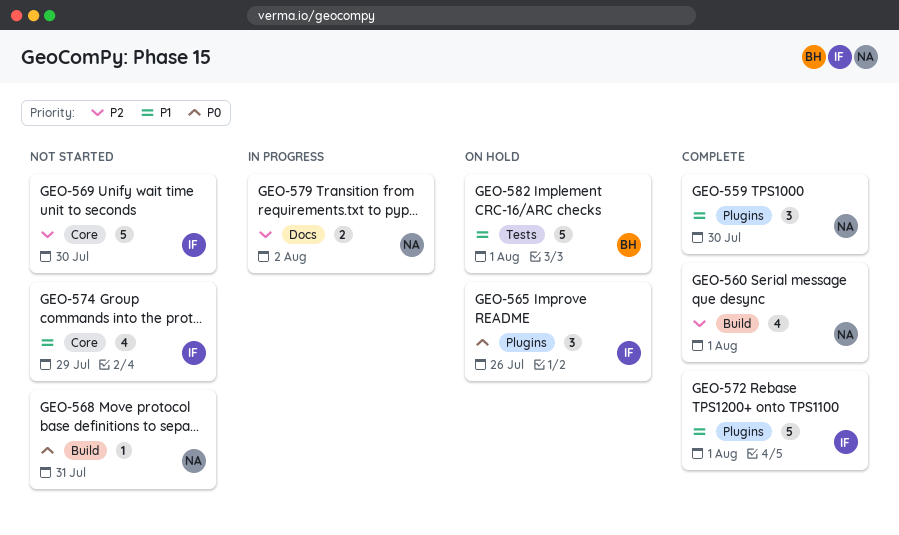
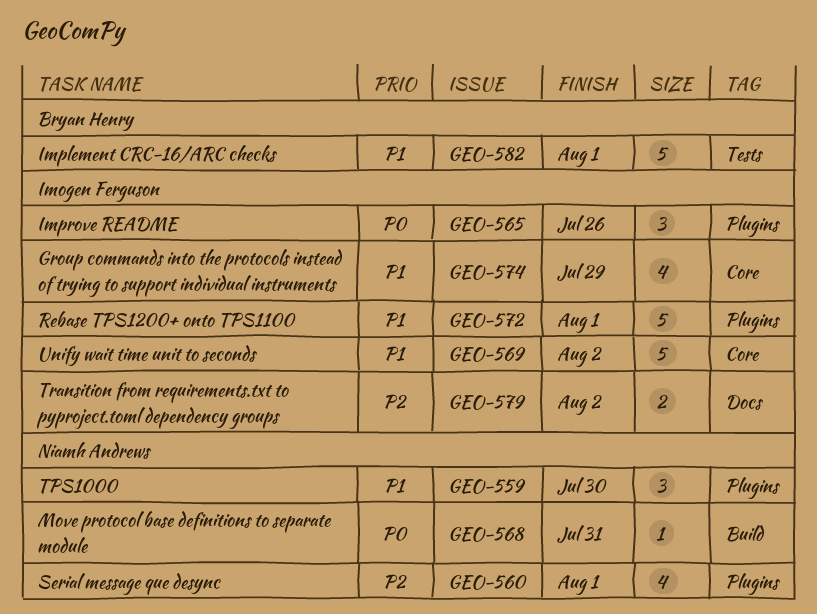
GEO-560, label: Build -> Plugins
GEO-569, priority: P2 -> P1
GEO-569, due: Jul 30 -> Aug 2
GEO-579, owner: Niamh Andrews -> Imogen Ferguson

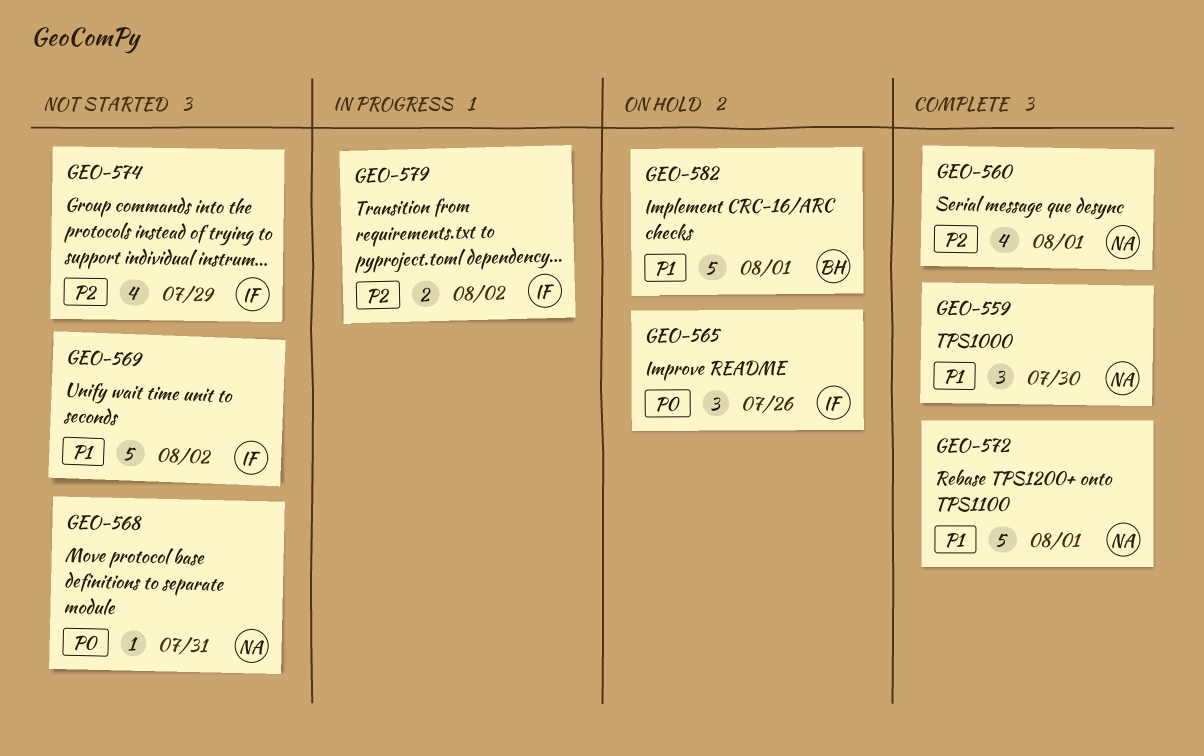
GEO-572, owner: Imogen Ferguson -> Niamh Andrews
GEO-574, priority: P1 -> P2

